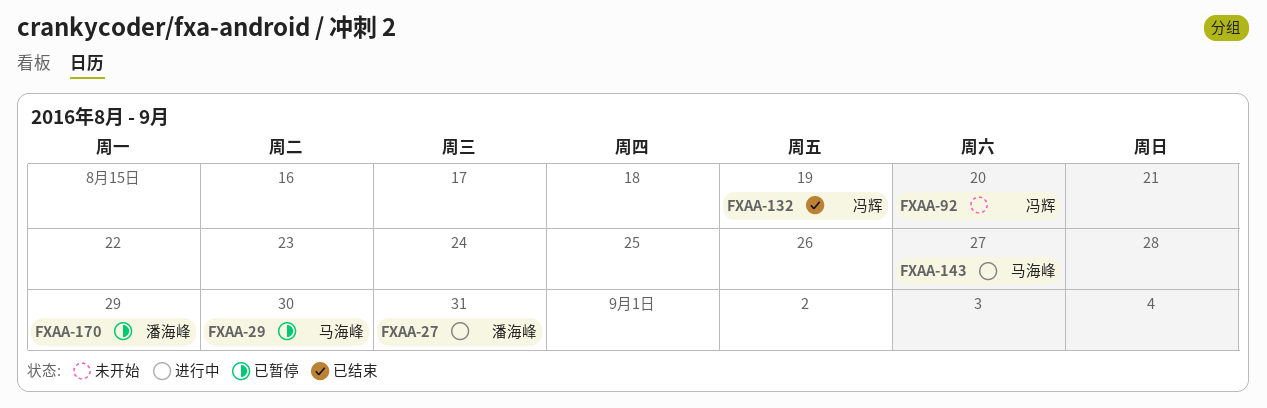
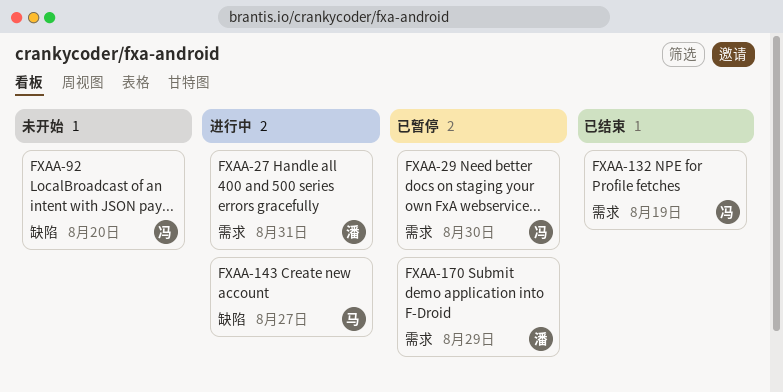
FXAA-29, owner: 马海峰 -> 冯辉

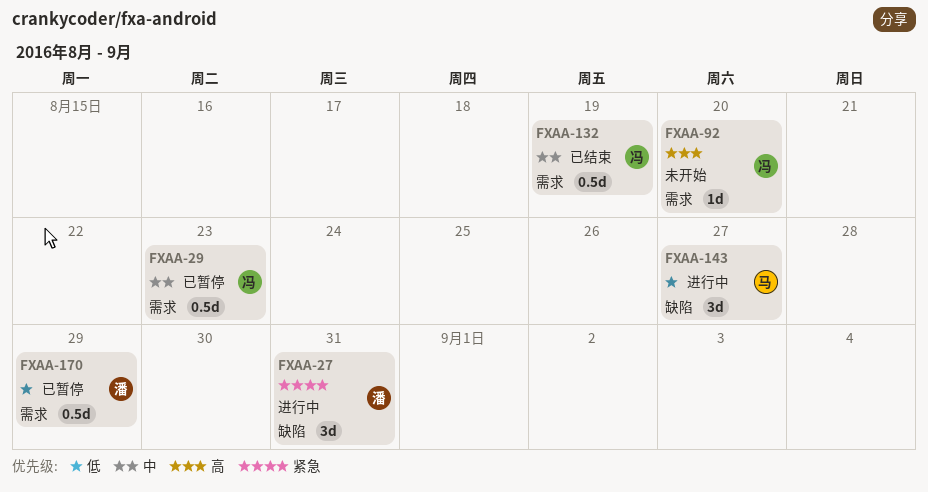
FXAA-27, label: 需求 -> 缺陷
FXAA-29, due: Aug 30 -> Aug 23
FXAA-92, label: 缺陷 -> 需求

